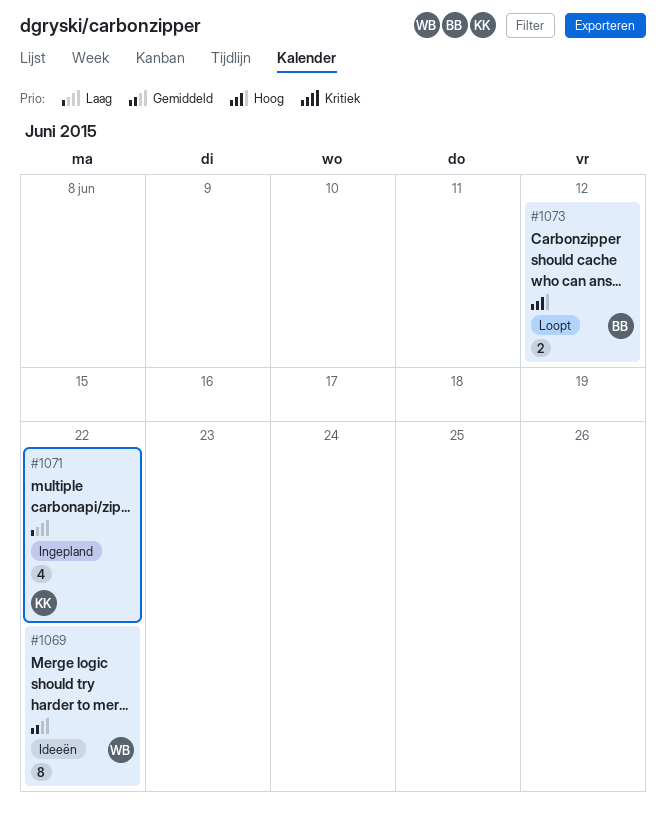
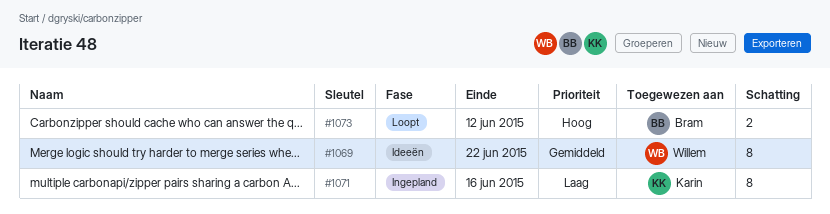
#1071, estimate: 4 -> 8
#1071, due: Jun 22 -> Jun 16

